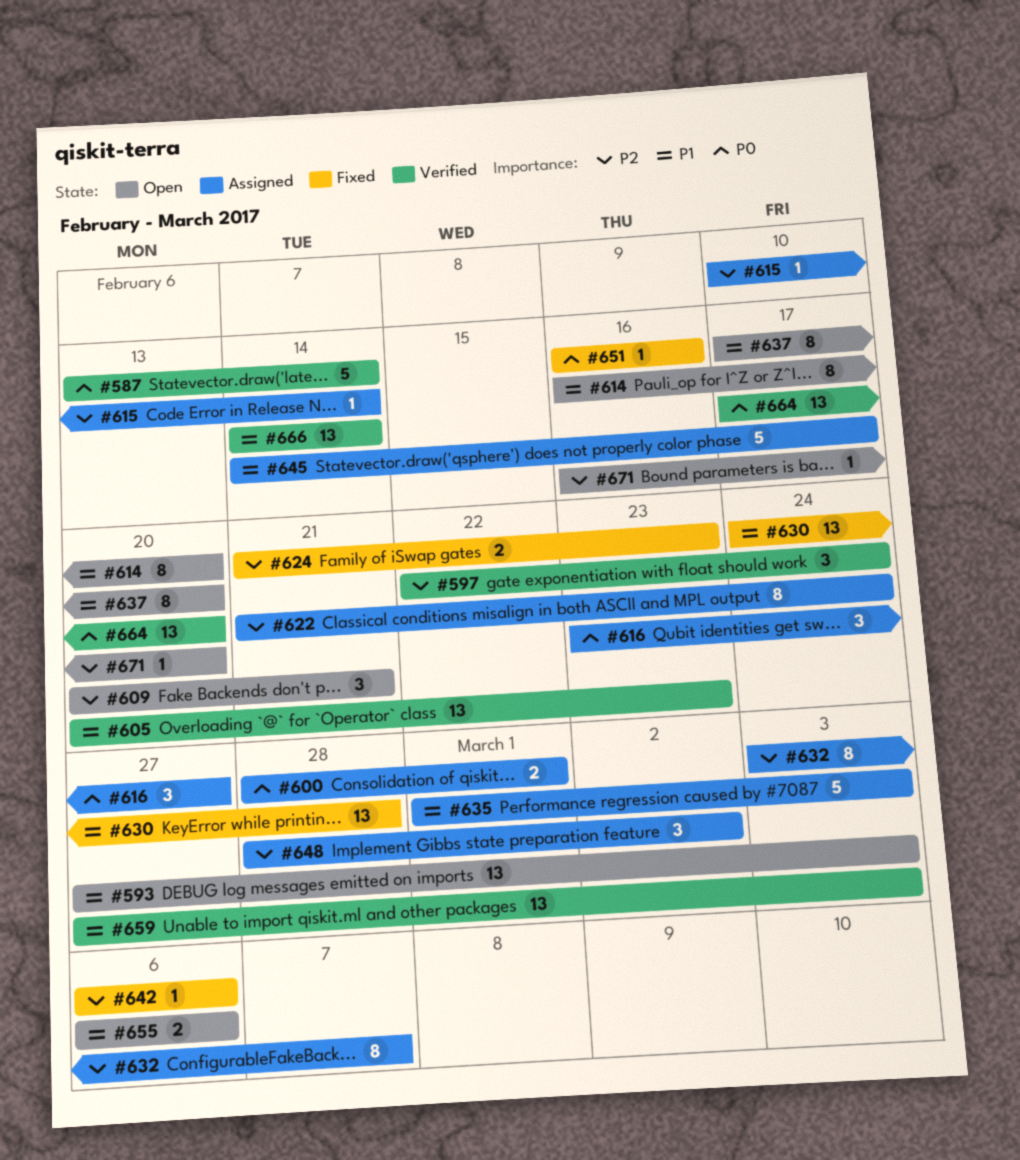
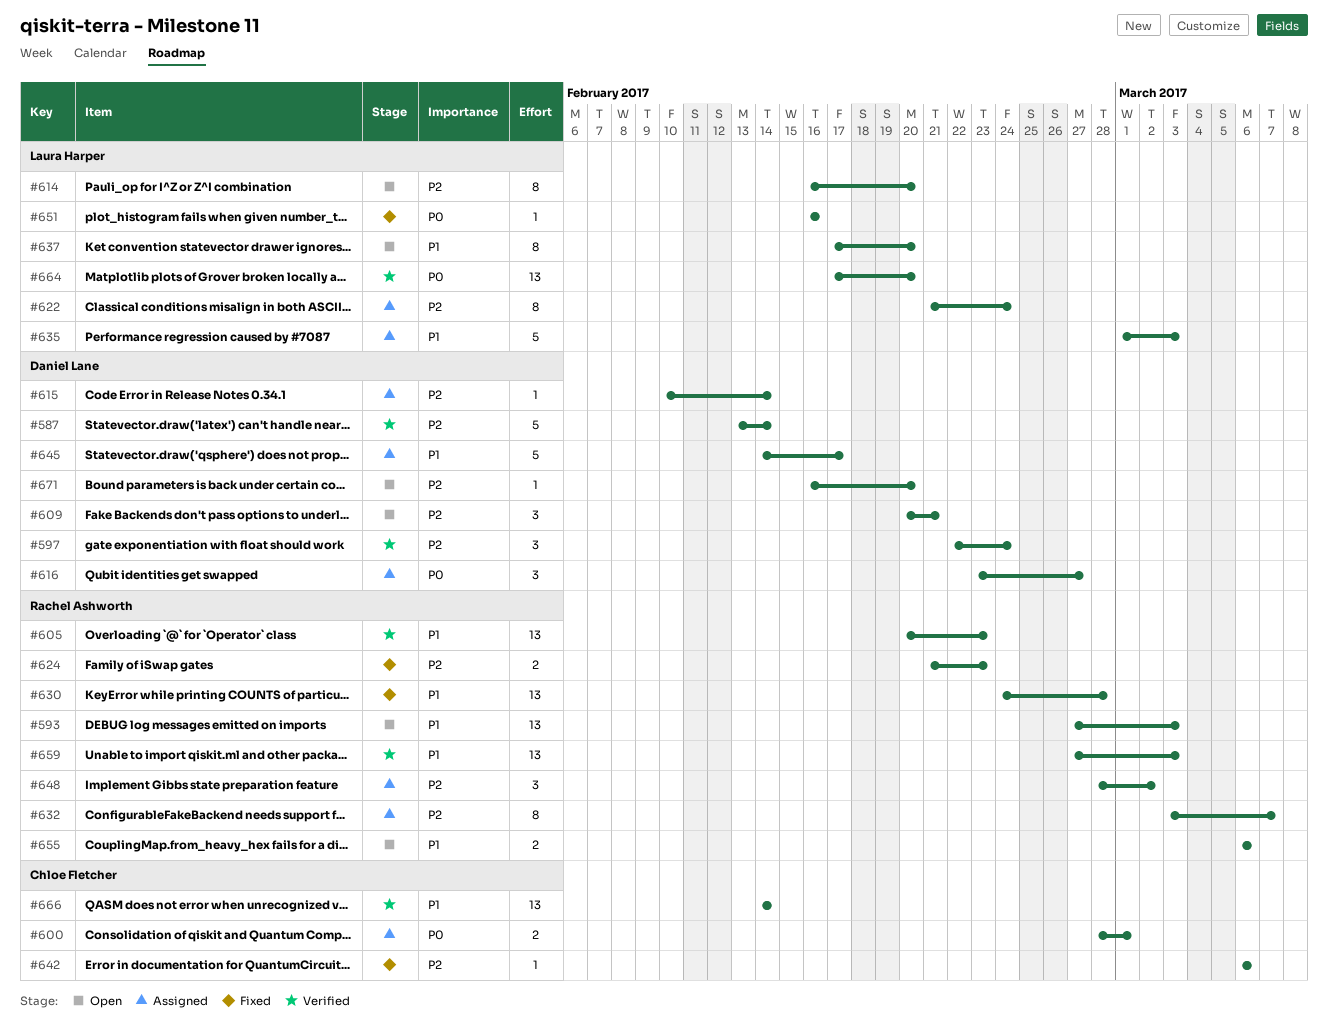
#587, priority: P0 -> P2
#614, priority: P1 -> P2

